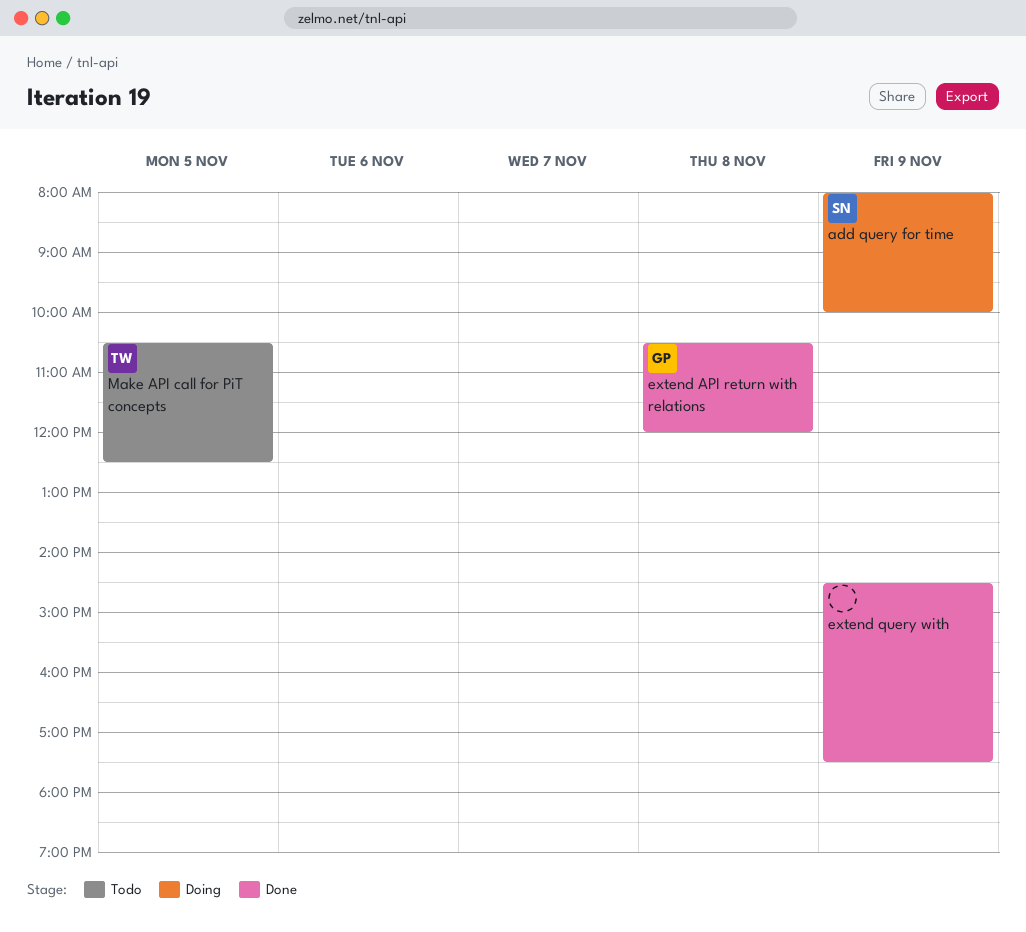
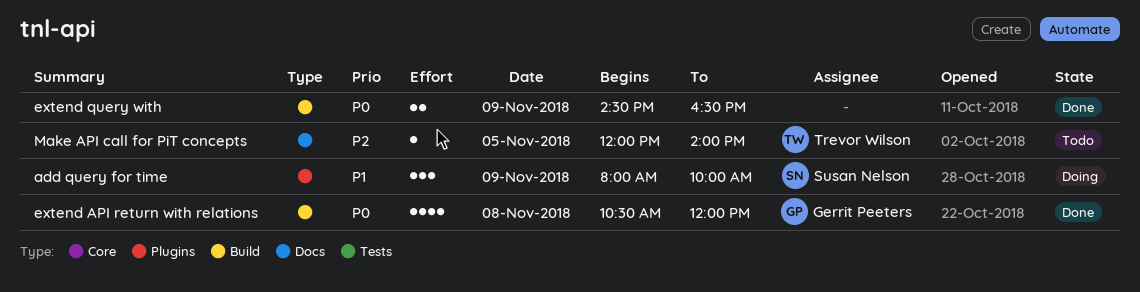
extend query with, ends: 17:30 -> 16:30
Make API call for PiT concepts, begins: 10:30 -> 12:00
Make API call for PiT concepts, ends: 12:30 -> 14:00

